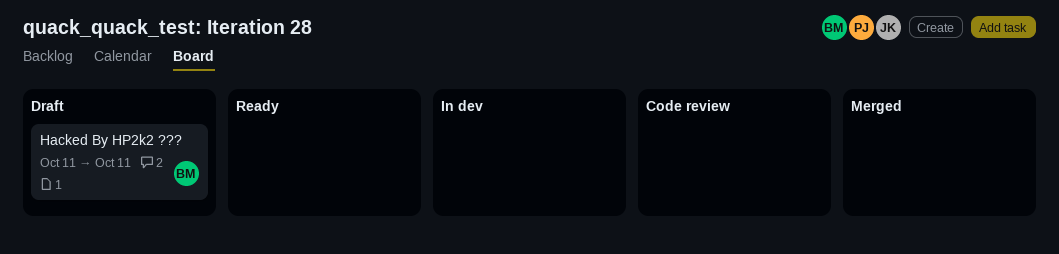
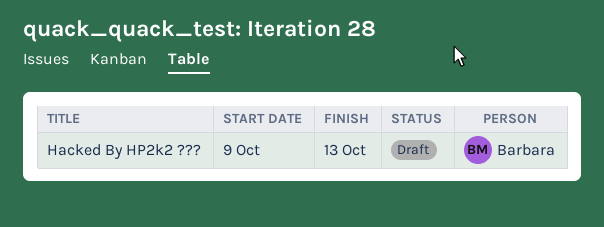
Hacked By HP2k2 ???, start: Oct 11 -> Oct 9
Hacked By HP2k2 ???, due: Oct 11 -> Oct 13

